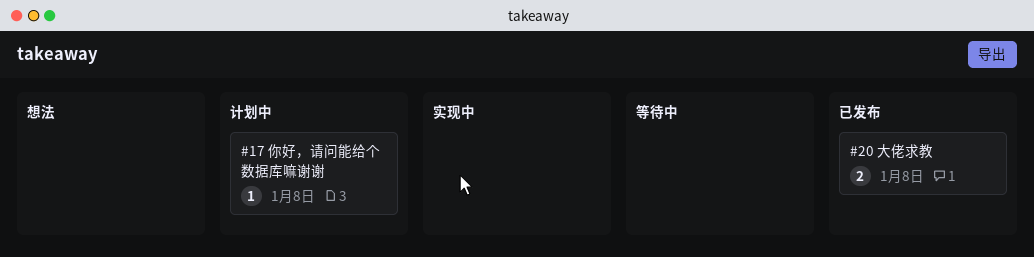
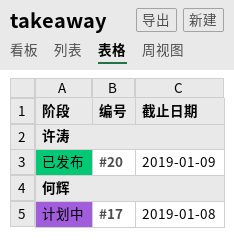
#20, due: Jan 8 -> Jan 9

